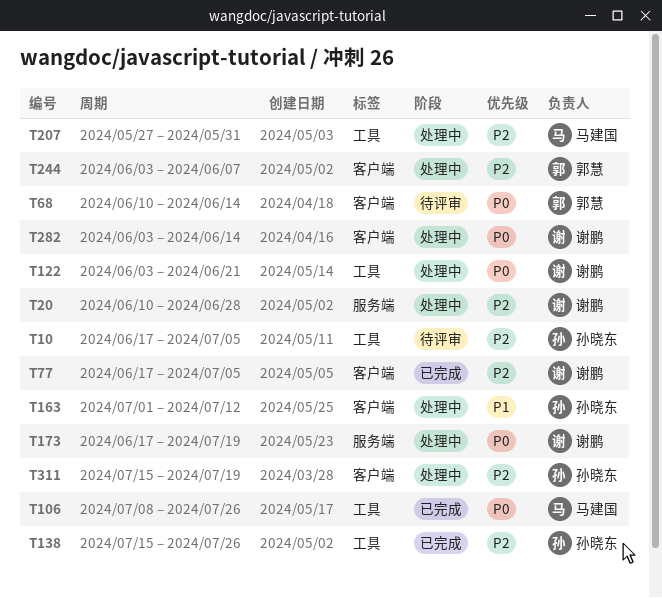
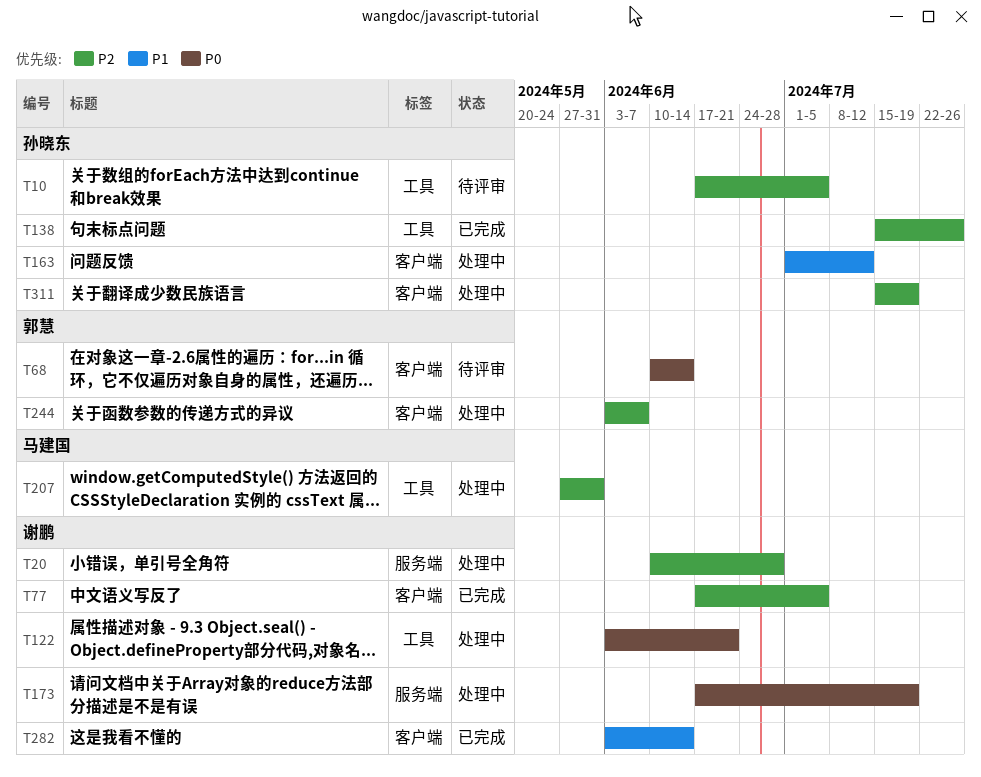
T106: present -> none
T282, status: 处理中 -> 已完成
T282, priority: P0 -> P1

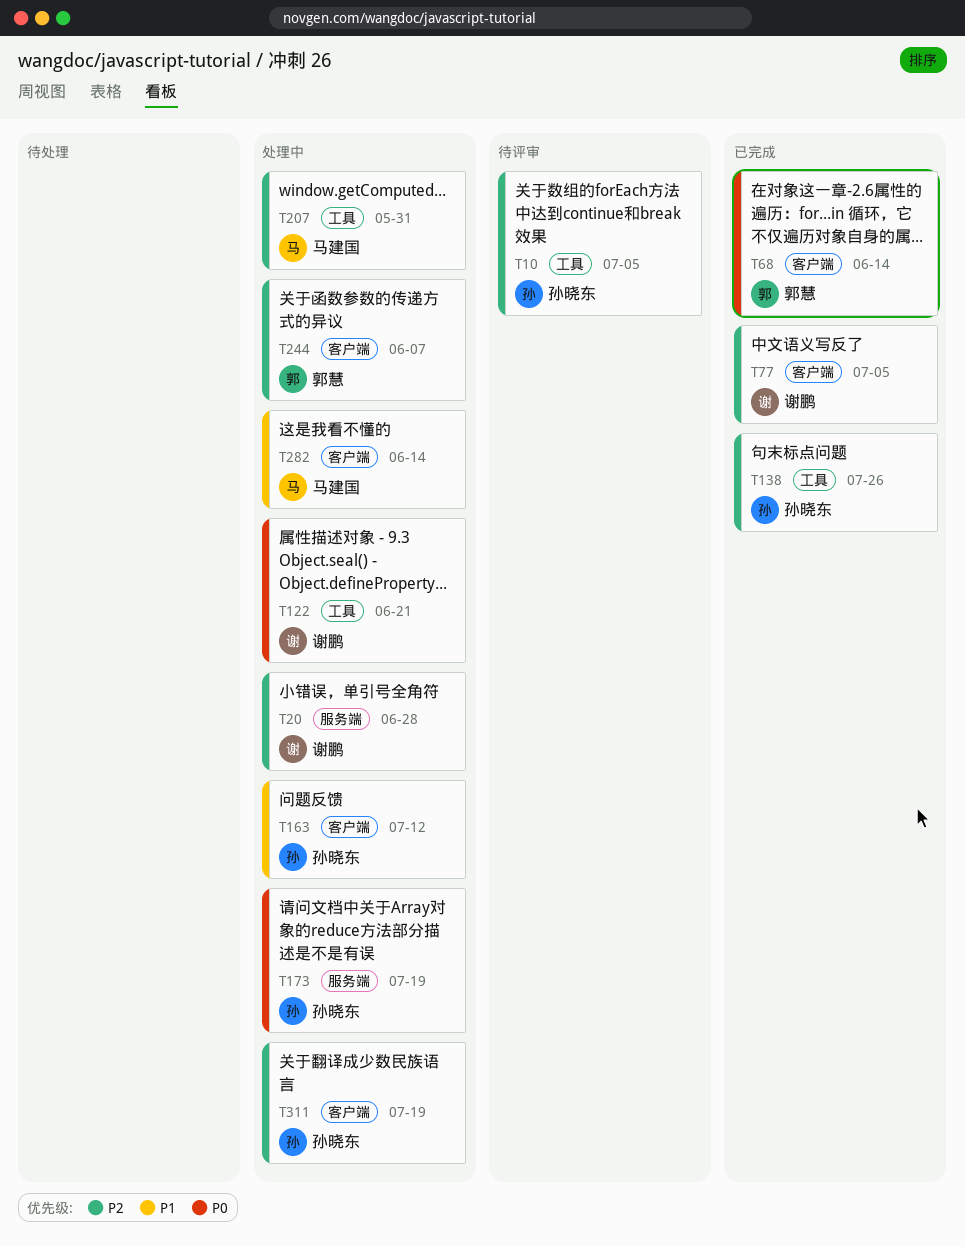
T68, status: 待评审 -> 已完成
T173, owner: 谢鹏 -> 孙晓东
T282, status: 已完成 -> 处理中
T282, owner: 谢鹏 -> 马建国

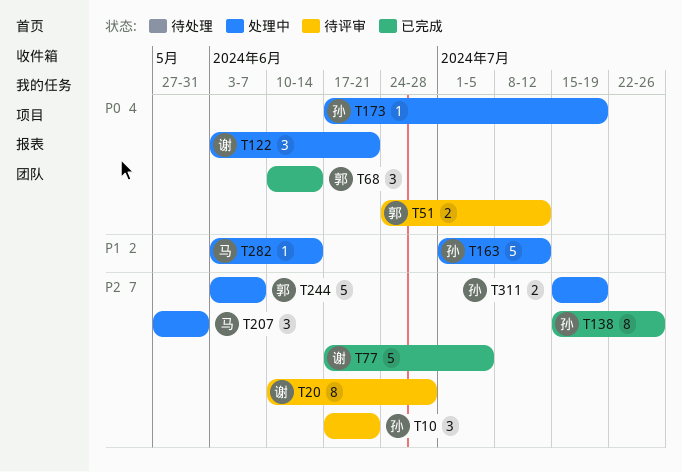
T10, due: Jul 5 -> Jun 21
T20, status: 处理中 -> 待评审
T51: none -> present

